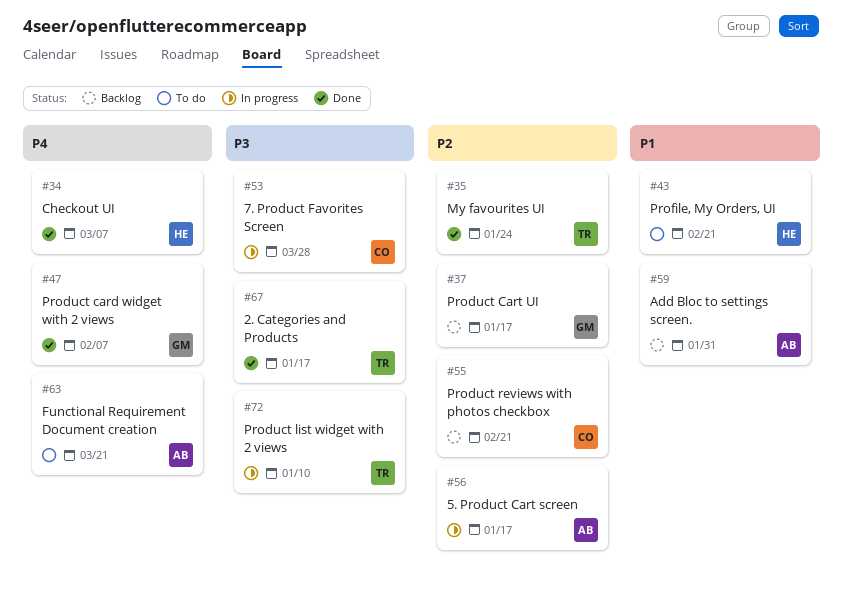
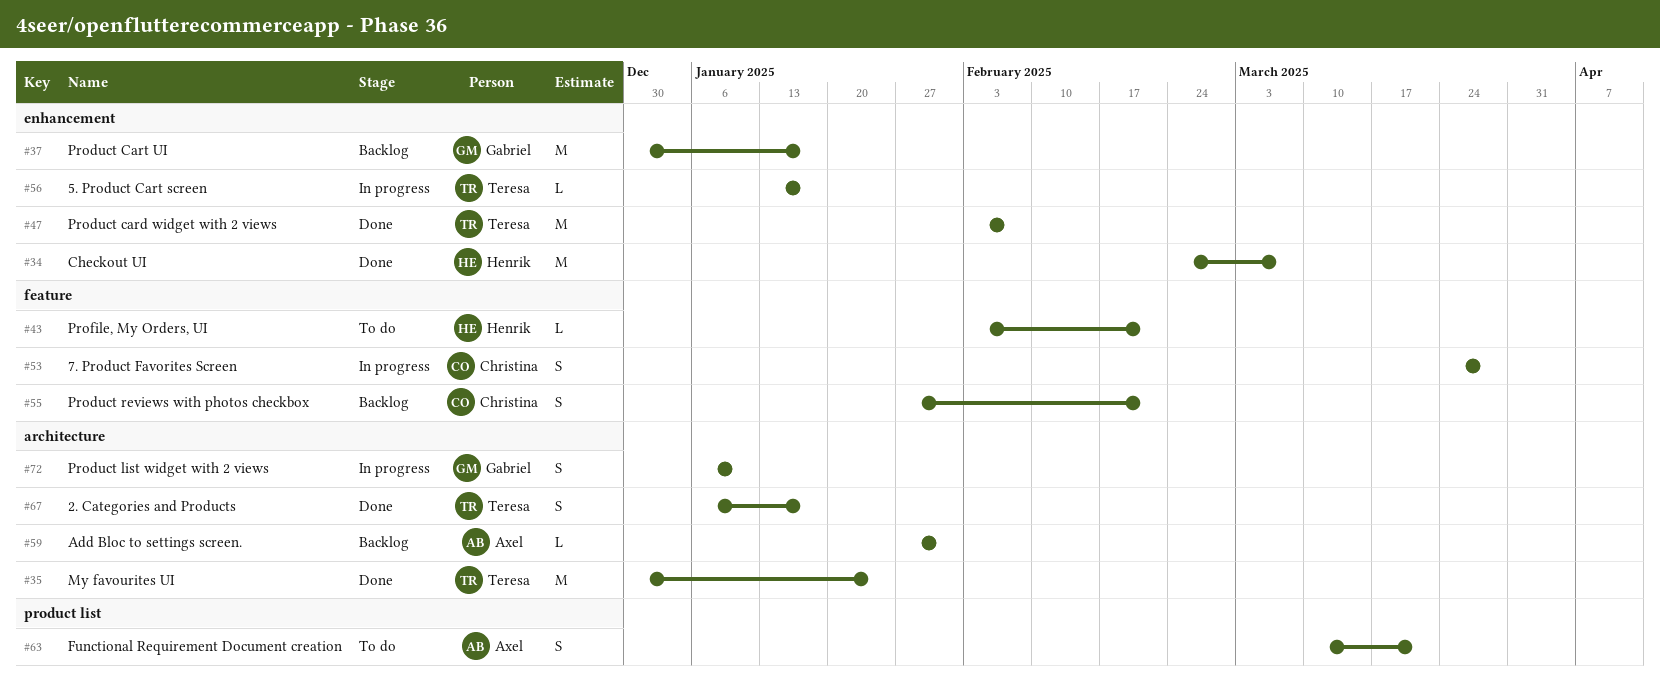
#47, owner: Gabriel -> Teresa
#56, owner: Axel -> Teresa
#72, owner: Teresa -> Gabriel

